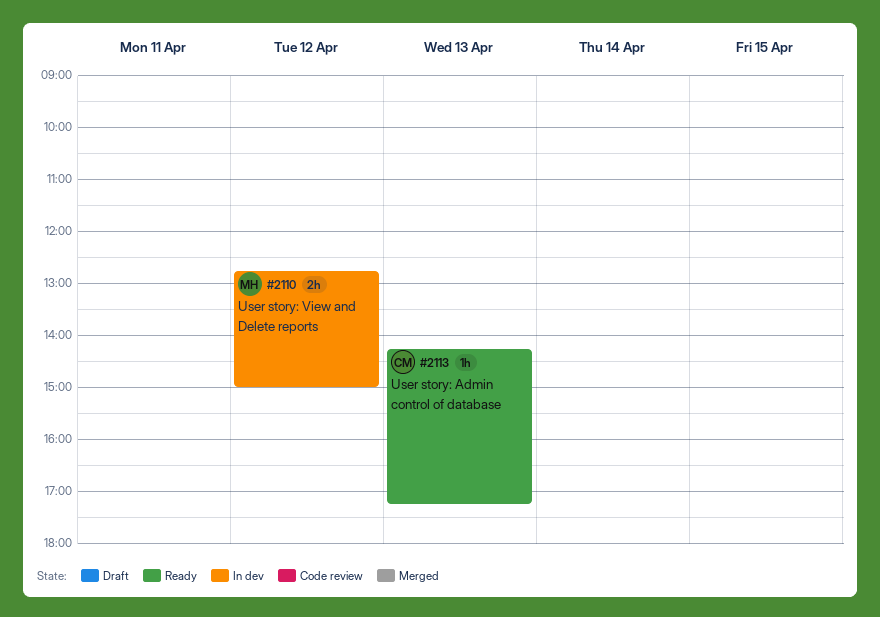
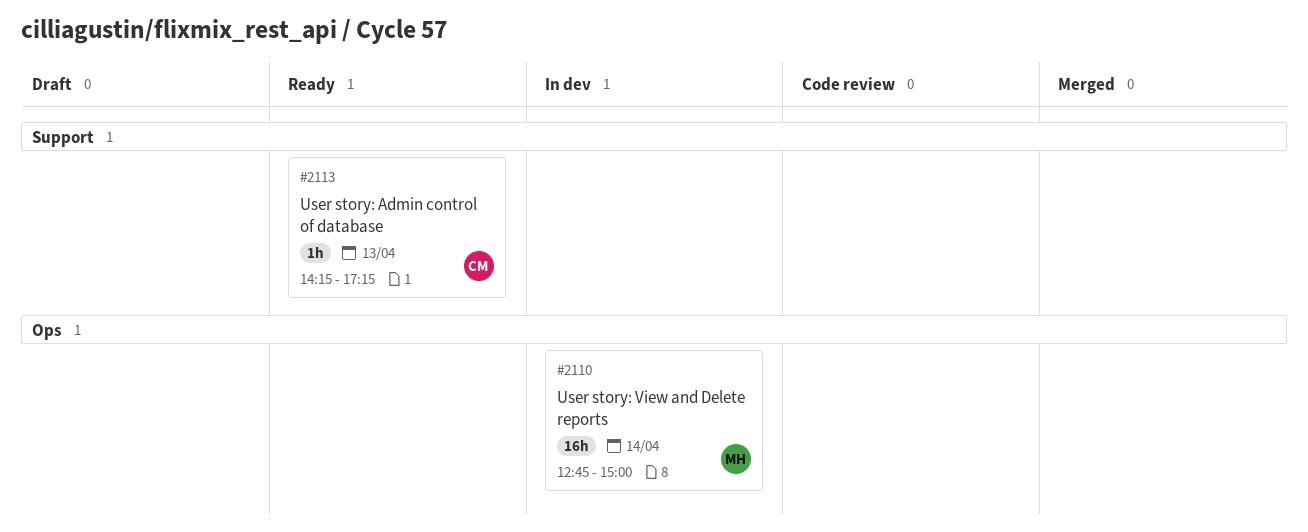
#2110, estimate: 2h -> 16h
#2110, day: Apr 12 -> Apr 14

